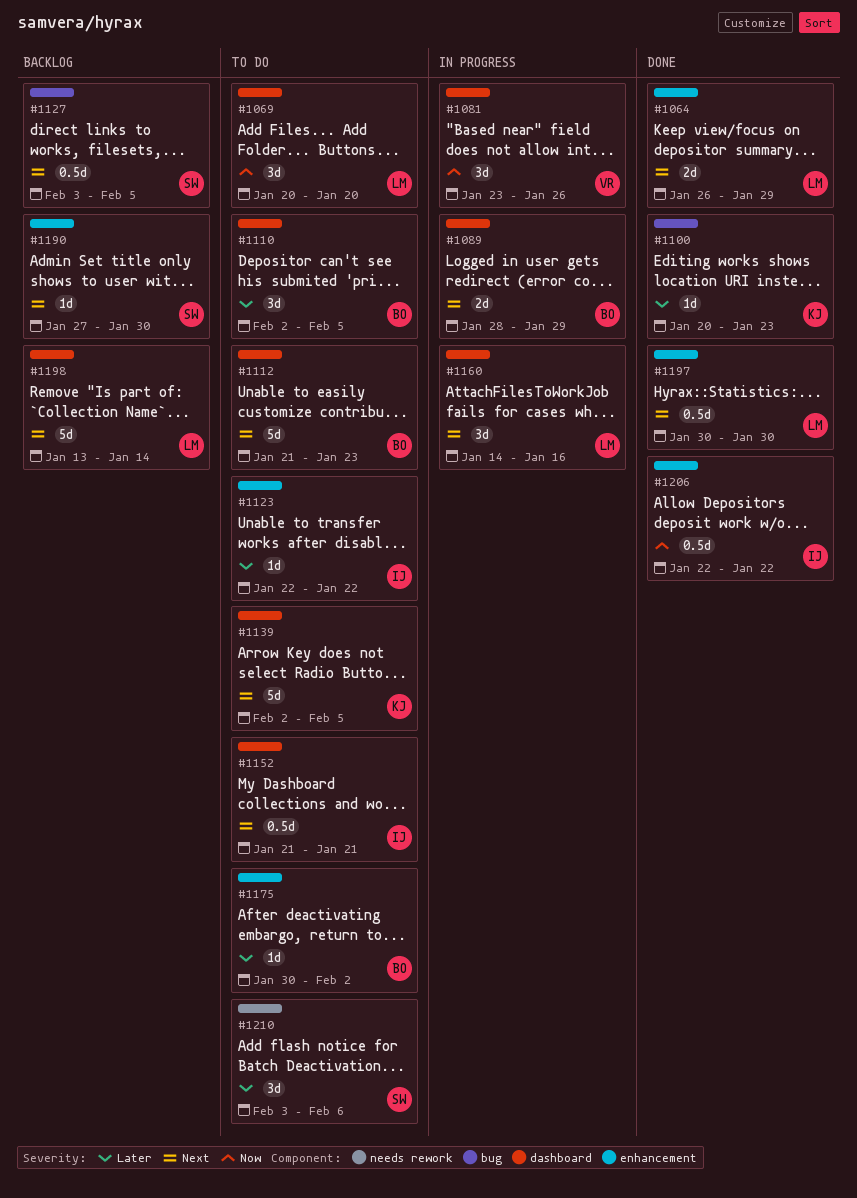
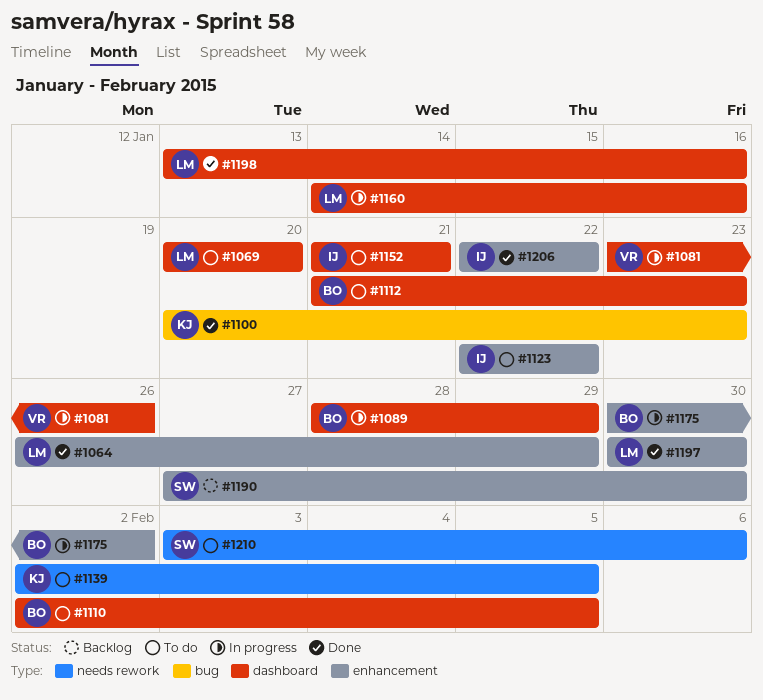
#1127: present -> none
#1139, label: dashboard -> needs rework
#1175, status: To do -> In progress
#1198, status: Backlog -> Done
#1198, due: Jan 14 -> Jan 16

